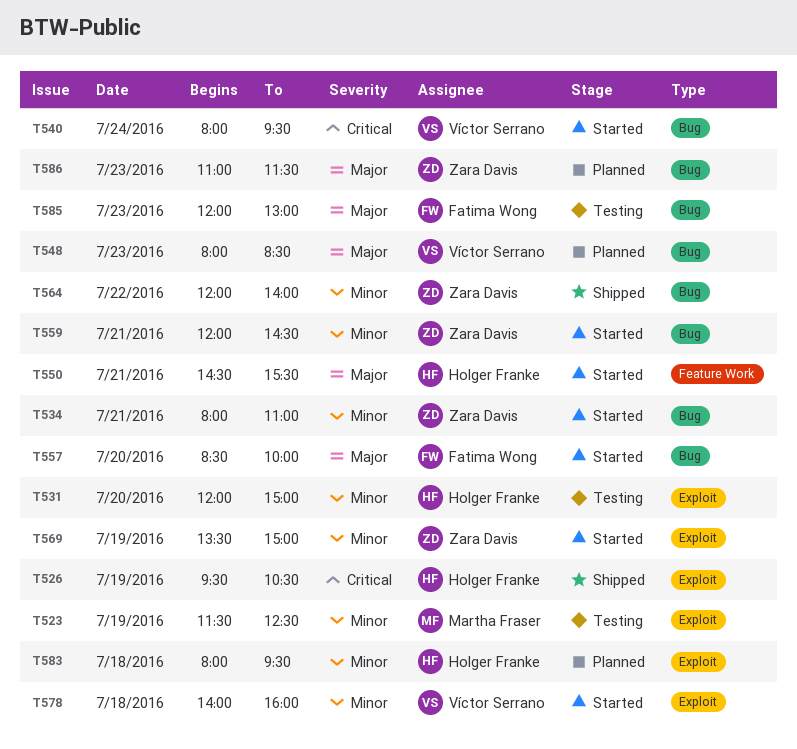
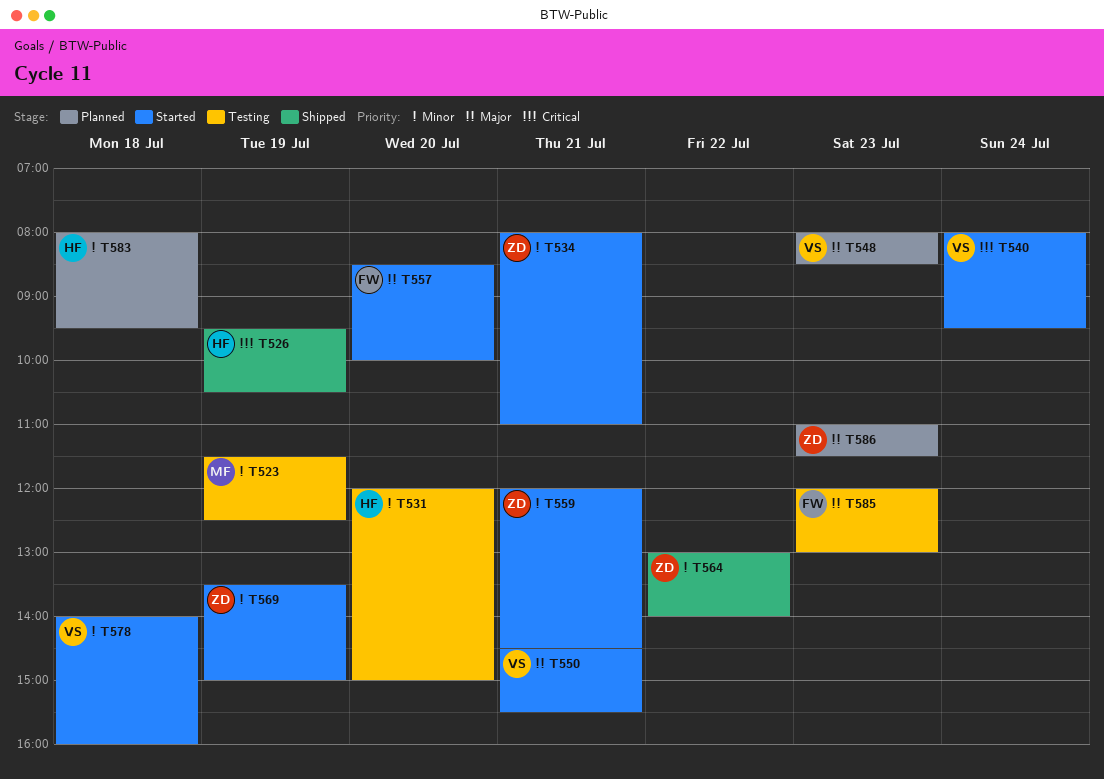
T550, owner: Holger Franke -> Víctor Serrano
T564, begins: 12:00 -> 13:00

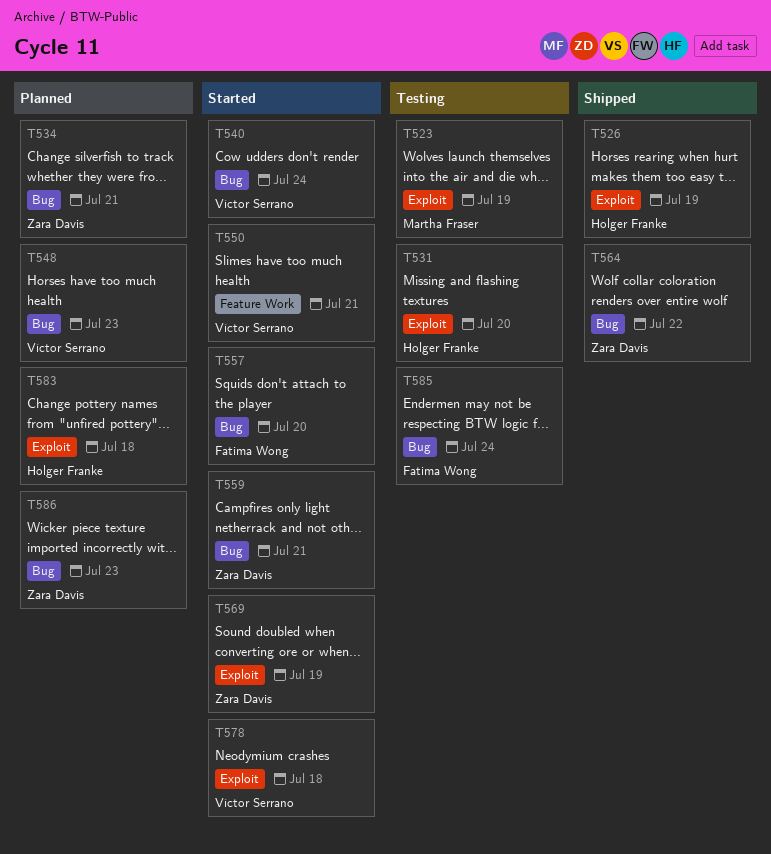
T534, status: Started -> Planned
T585, day: Jul 23 -> Jul 24

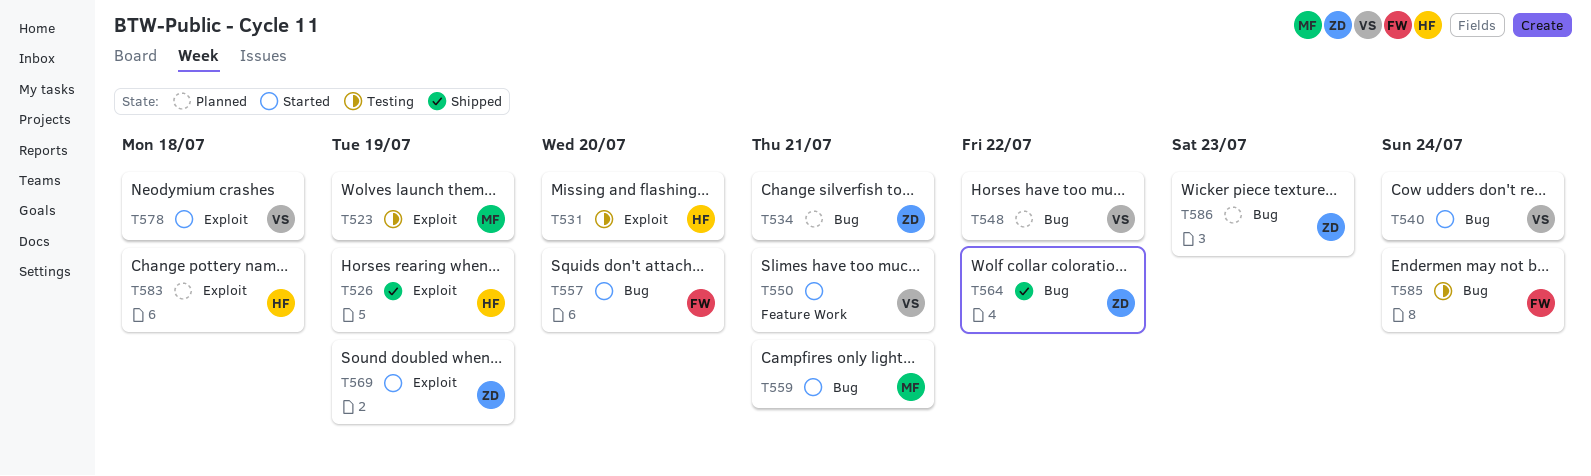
T548, day: Jul 23 -> Jul 22
T559, owner: Zara Davis -> Martha Fraser

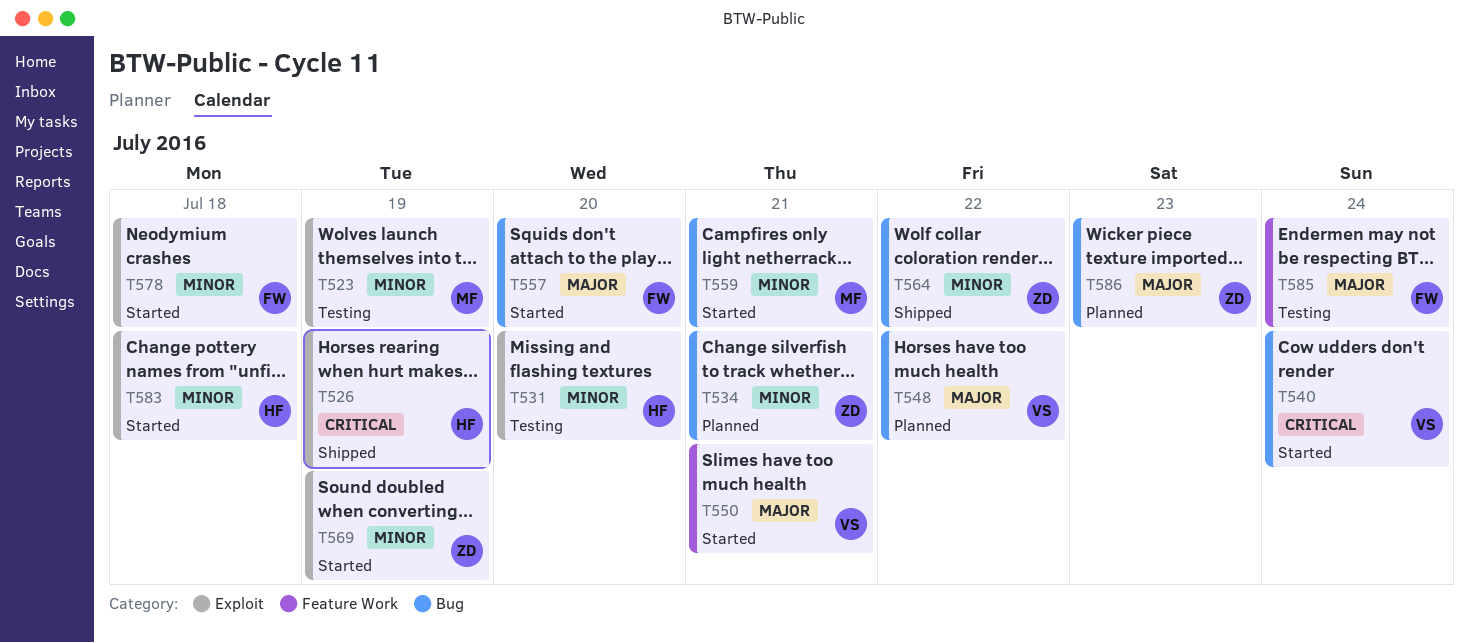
T578, owner: VS -> FW
T583, status: Planned -> Started
T585, label: Bug -> Feature Work

